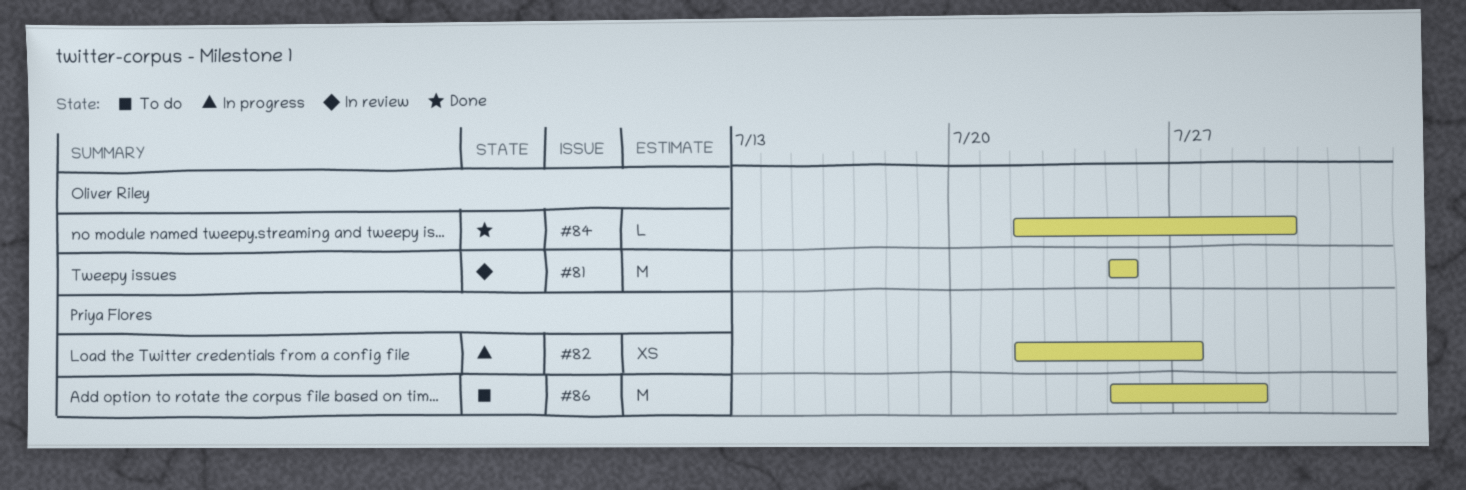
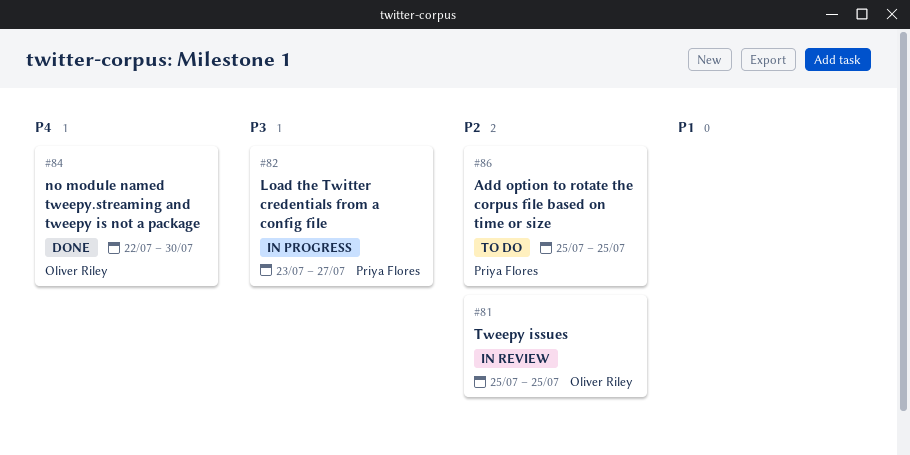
#82, start: Jul 22 -> Jul 23
#86, due: Jul 29 -> Jul 25

